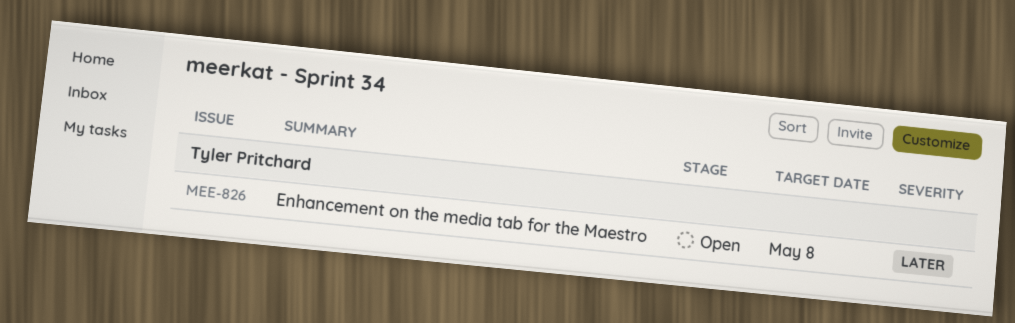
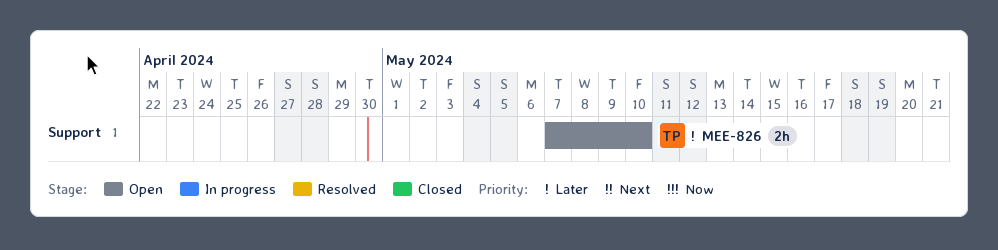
MEE-826, due: May 8 -> May 10

